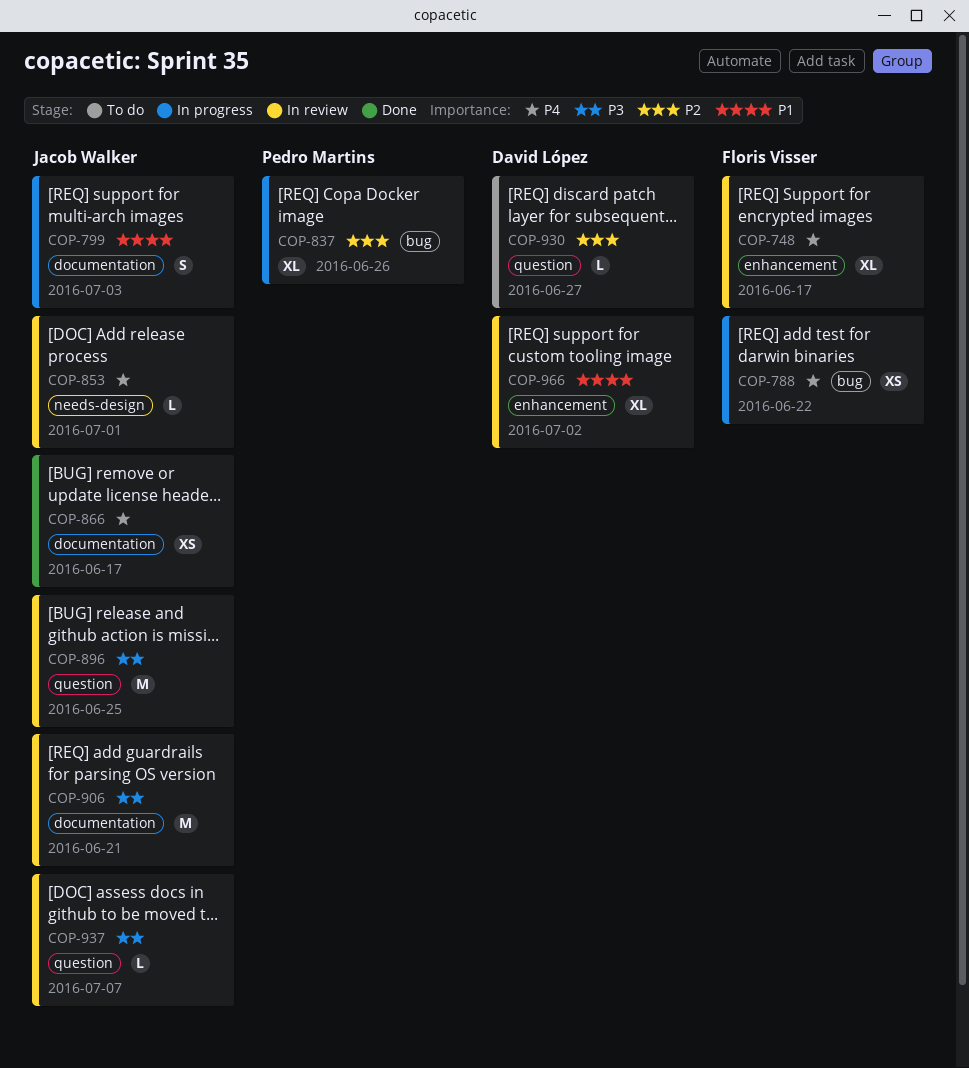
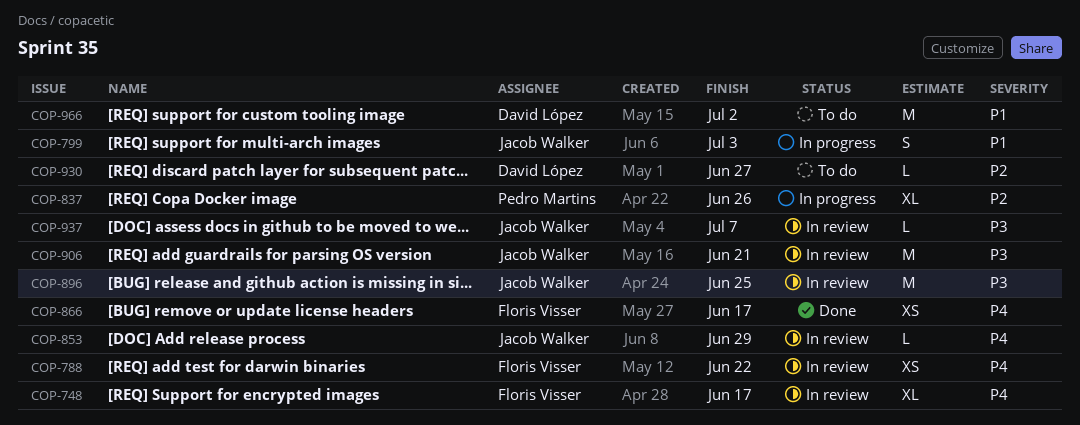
COP-788, status: In progress -> In review
COP-853, due: Jul 1 -> Jun 29
COP-866, owner: Jacob Walker -> Floris Visser
COP-966, status: In review -> To do
COP-966, estimate: XL -> M

